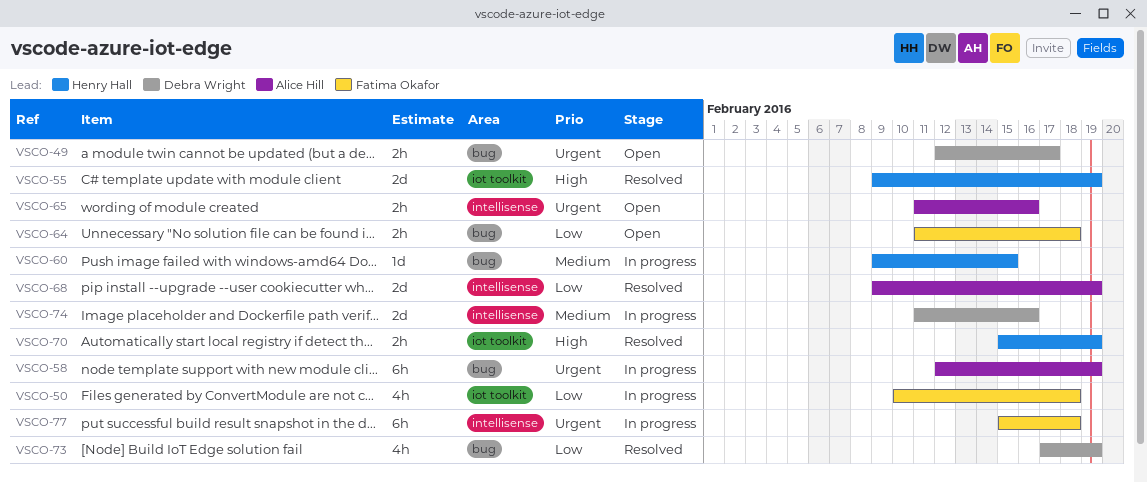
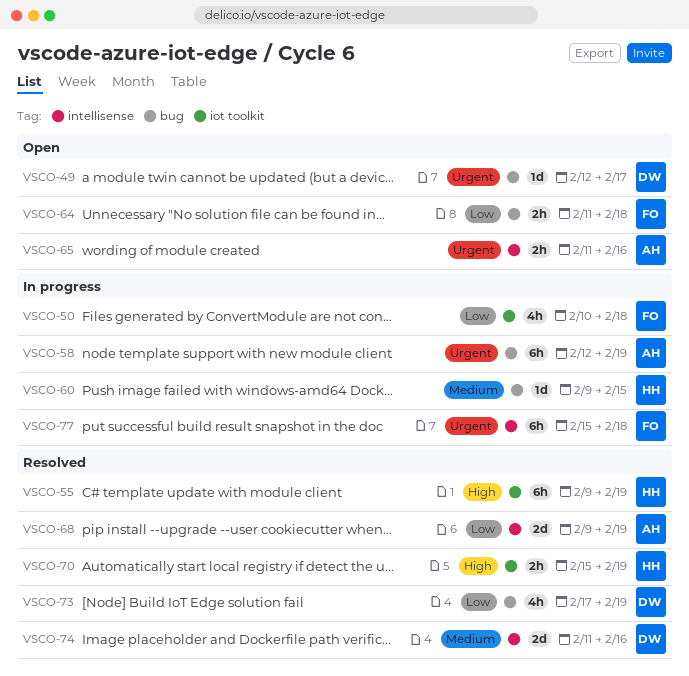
VSCO-49, estimate: 2h -> 1d
VSCO-55, estimate: 2d -> 6h
VSCO-74, status: In progress -> Resolved

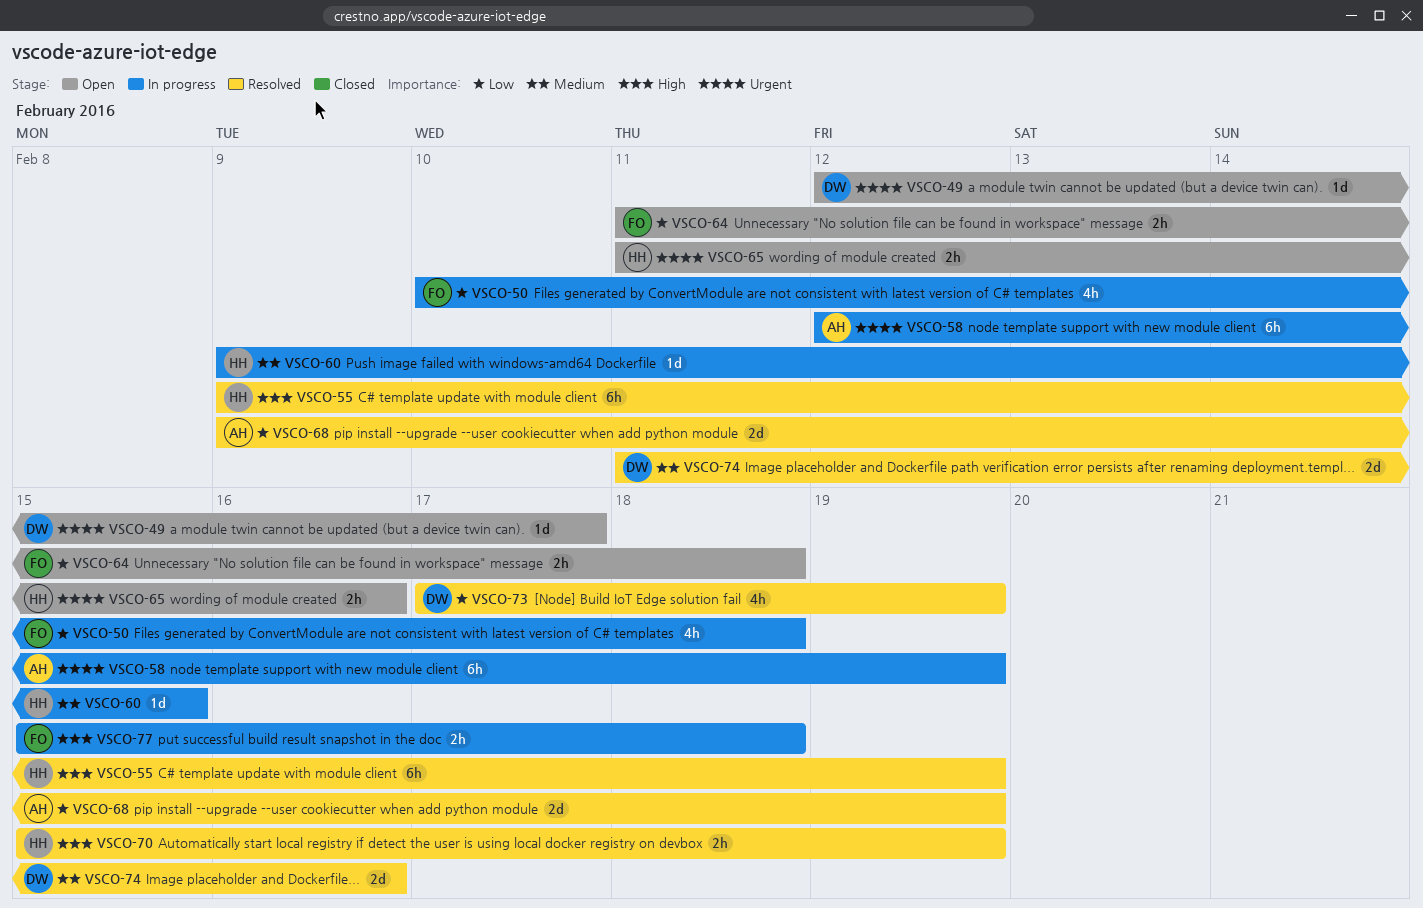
VSCO-65, owner: AH -> HH
VSCO-77, priority: Urgent -> High
VSCO-77, estimate: 6h -> 2h

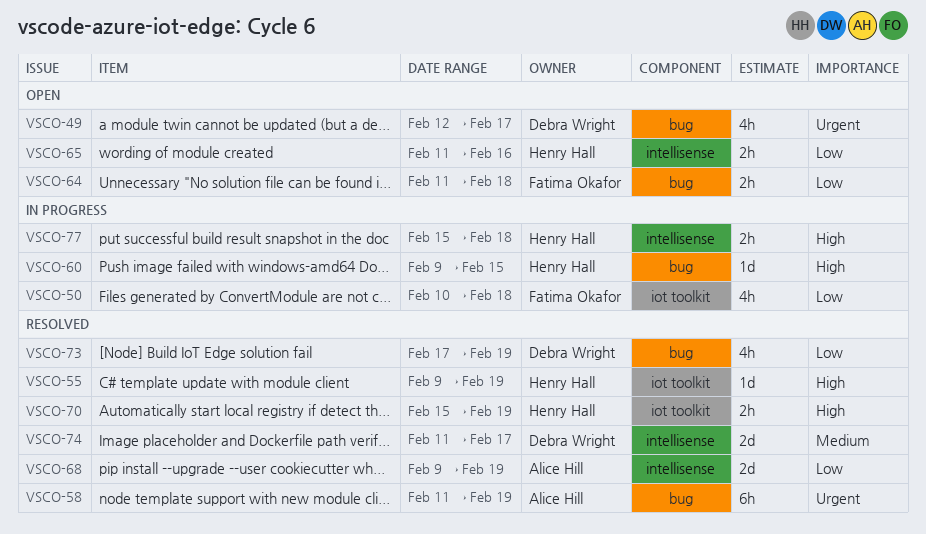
VSCO-49, estimate: 1d -> 4h
VSCO-55, estimate: 6h -> 1d
VSCO-58, status: In progress -> Resolved
VSCO-58, start: Feb 12 -> Feb 11
VSCO-60, priority: Medium -> High
VSCO-65, priority: Urgent -> Low
VSCO-74, due: Feb 16 -> Feb 17
VSCO-77, owner: Fatima Okafor -> Henry Hall

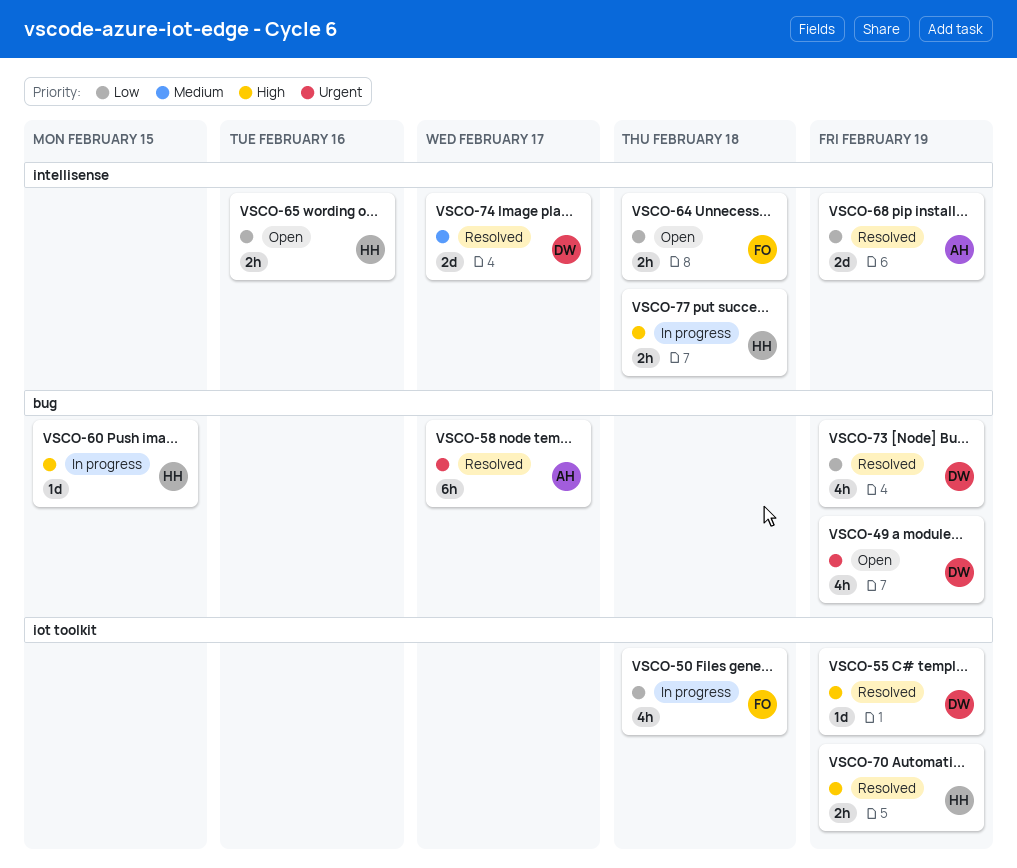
VSCO-49, due: Feb 17 -> Feb 19
VSCO-55, owner: Henry Hall -> Debra Wright
VSCO-58, due: Feb 19 -> Feb 17
VSCO-64, label: bug -> intellisense

